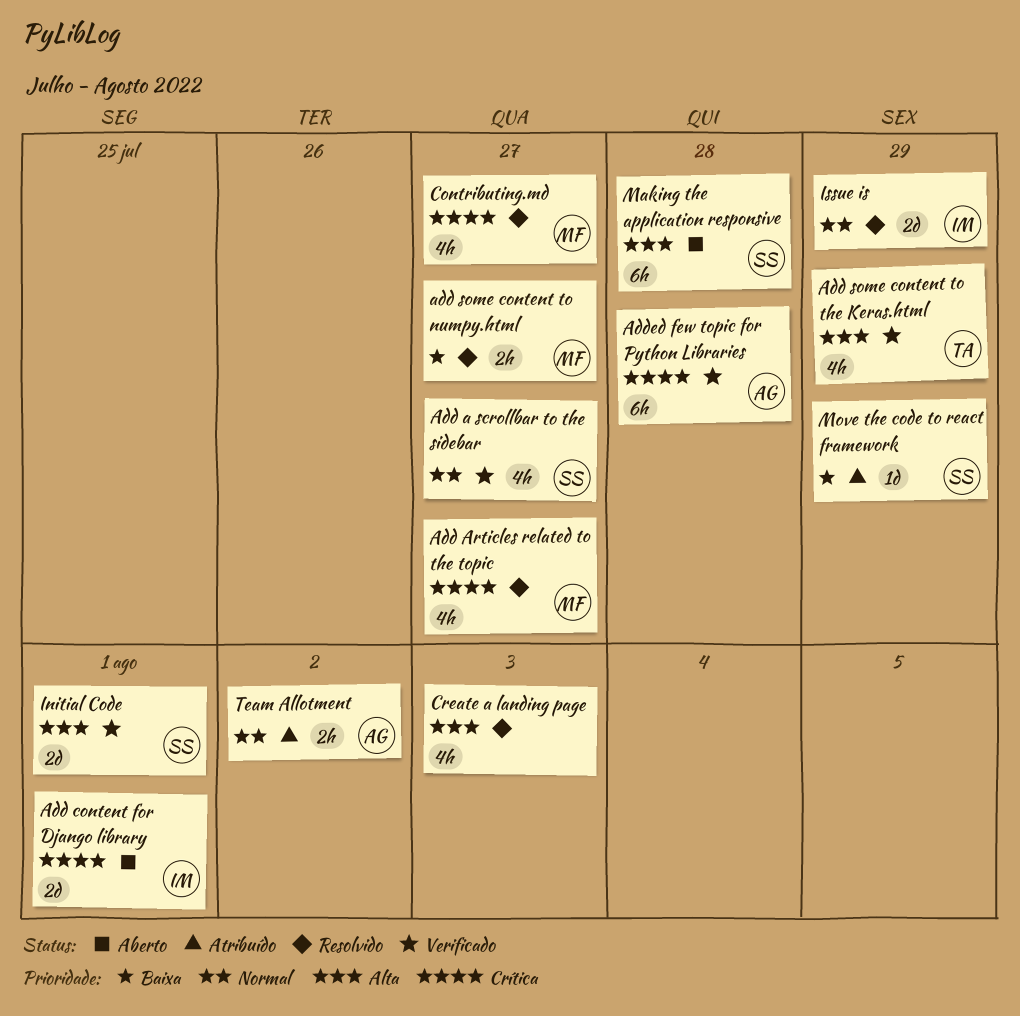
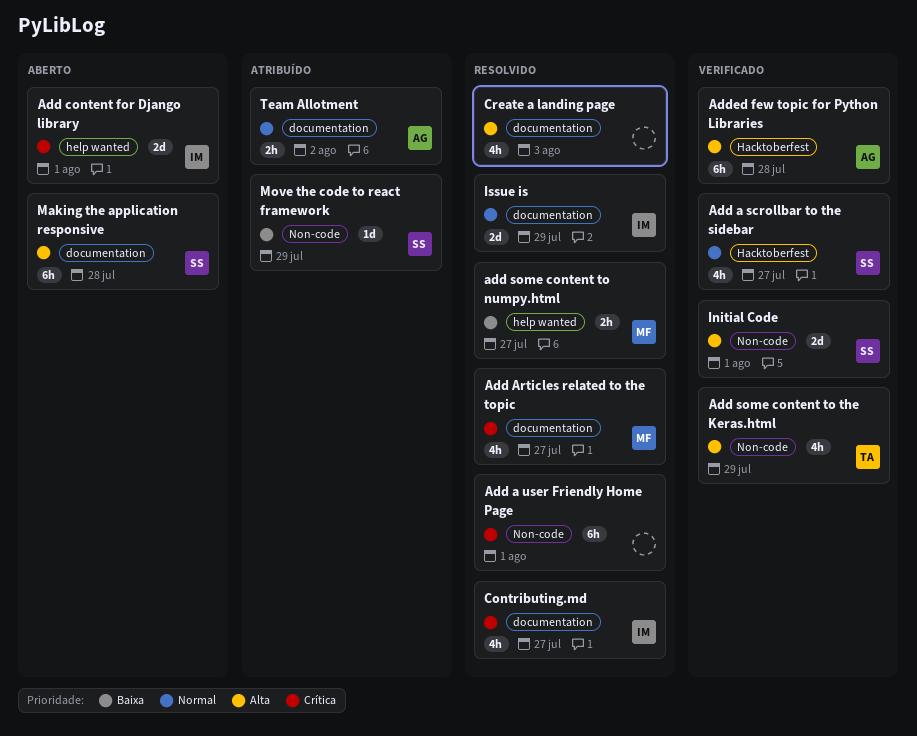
Add a user Friendly Home Page: none -> present
Added few topic for Python Libraries, priority: Crítica -> Alta
Contributing.md, owner: MF -> IM

